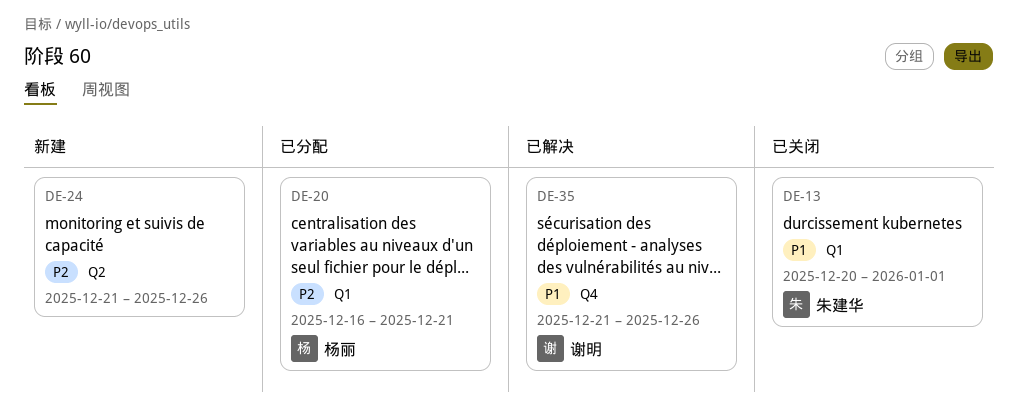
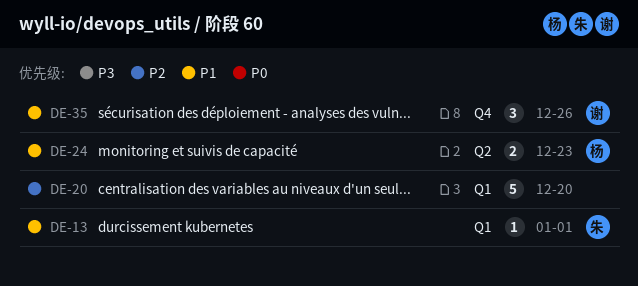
DE-20, owner: 杨丽 -> none
DE-20, due: Dec 21 -> Dec 20
DE-24, owner: none -> 杨丽
DE-24, priority: P2 -> P1
DE-24, due: Dec 26 -> Dec 23

